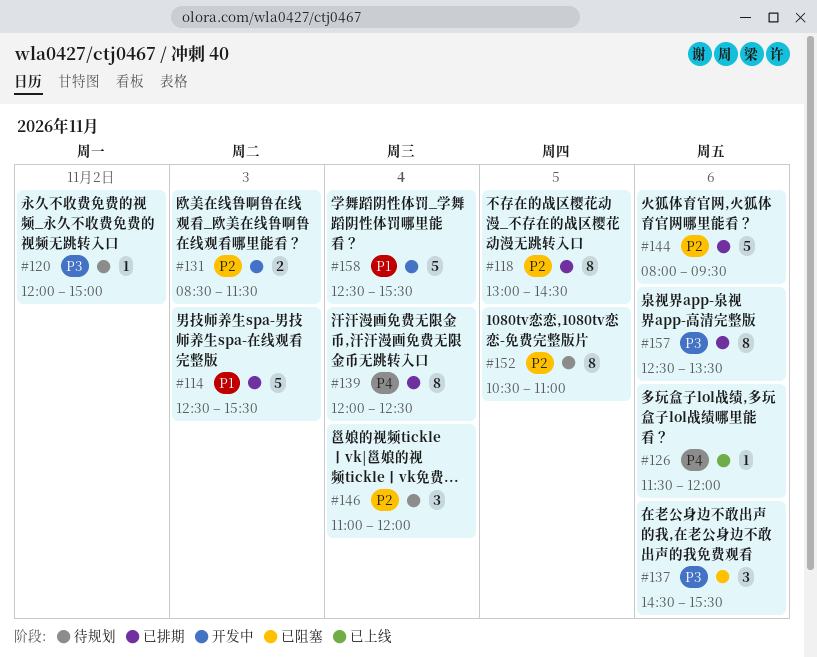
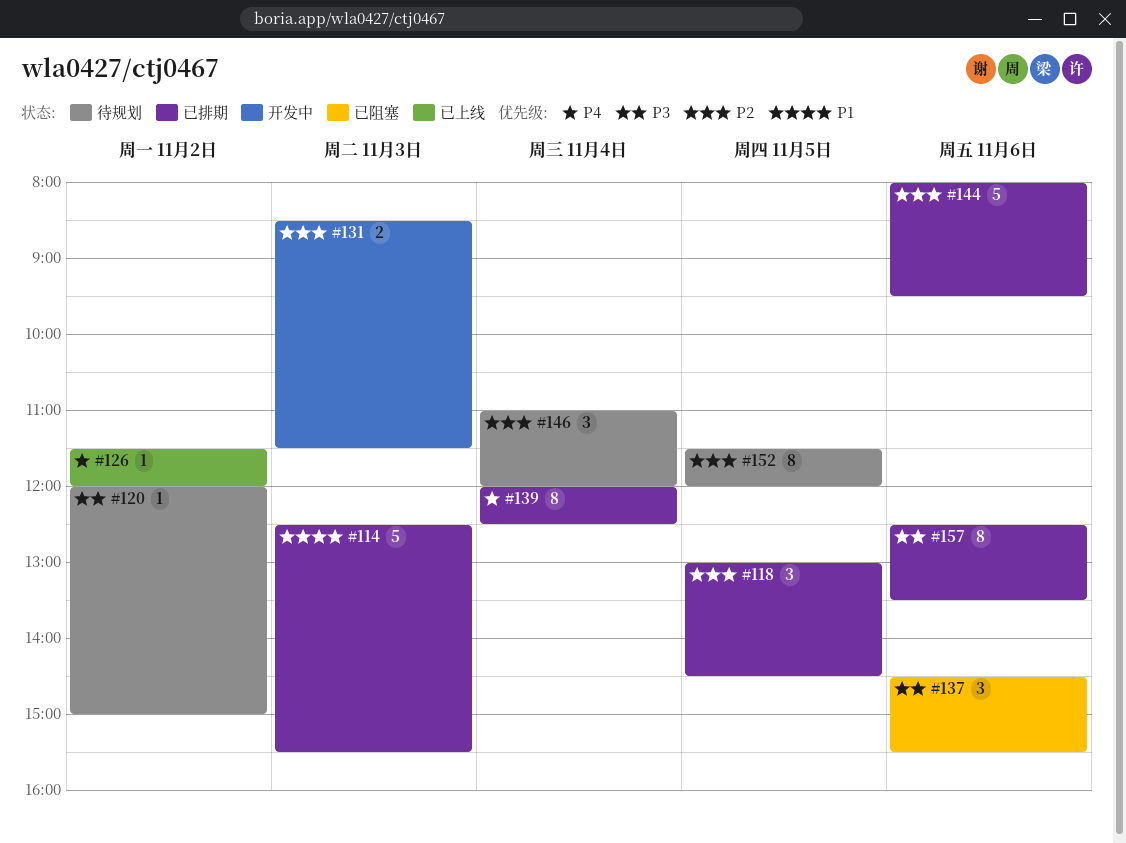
#118, estimate: 8 -> 3
#126, day: Nov 6 -> Nov 2
#152, begins: 10:30 -> 11:30
#152, ends: 11:00 -> 12:00
#158: present -> none

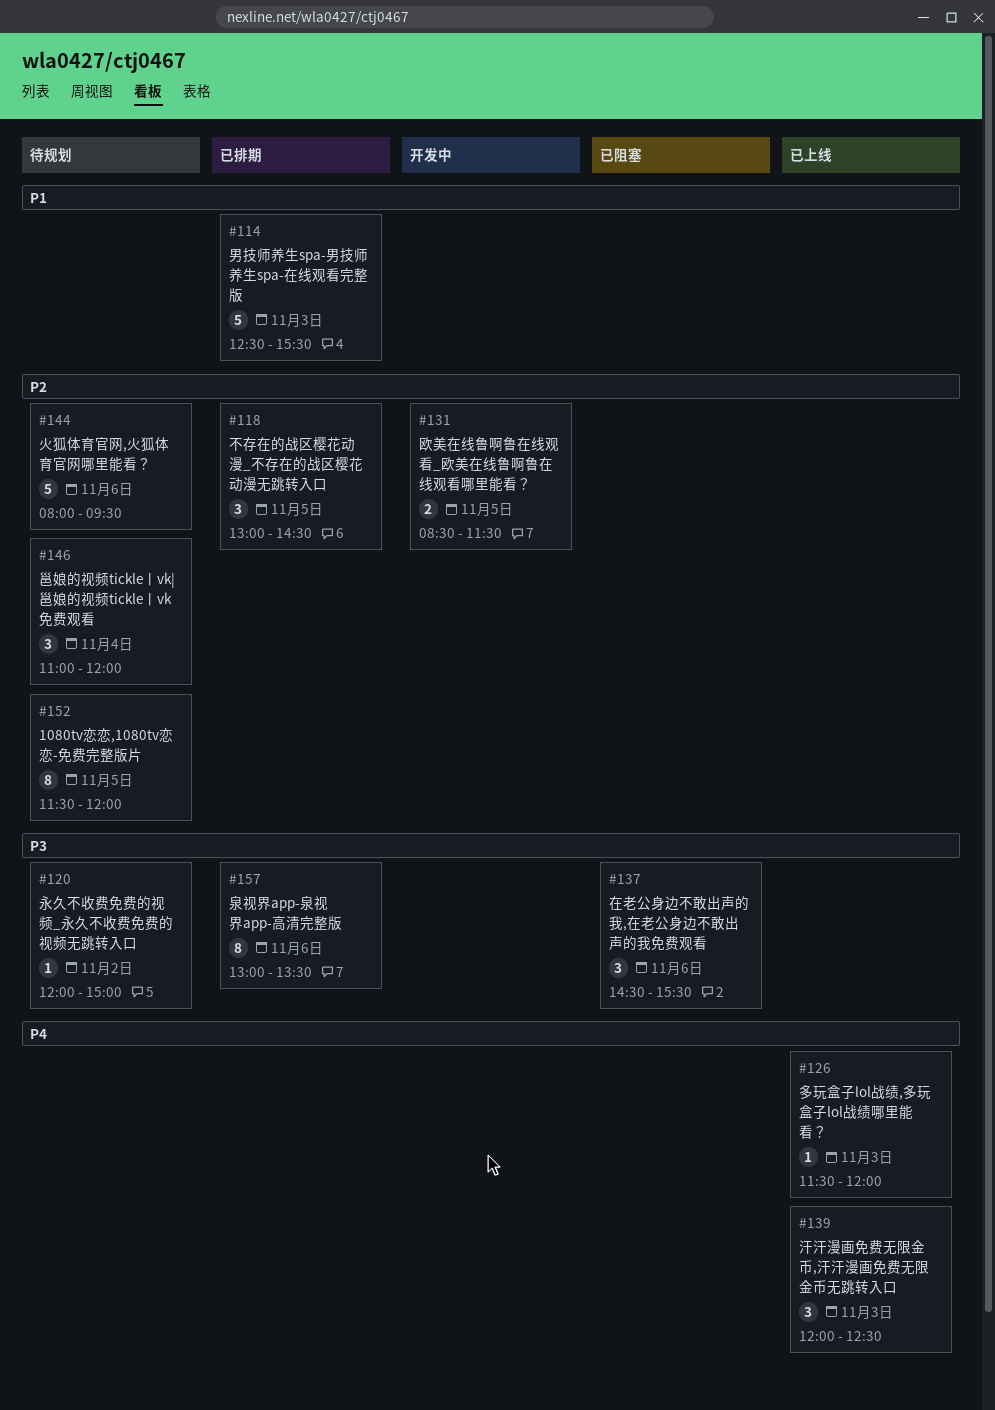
#126, day: Nov 2 -> Nov 3
#131, day: Nov 3 -> Nov 5
#139, status: 已排期 -> 已上线
#139, estimate: 8 -> 3
#139, day: Nov 4 -> Nov 3
#144, status: 已排期 -> 待规划
#157, begins: 12:30 -> 13:00

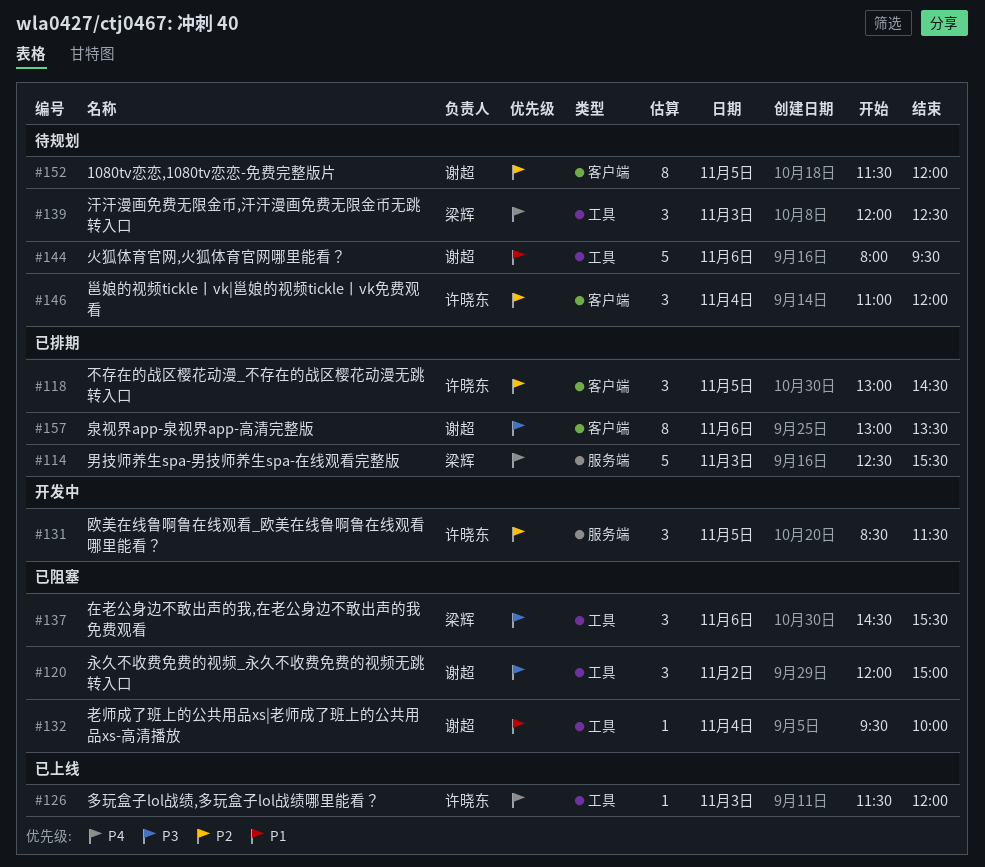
#114, priority: P1 -> P4
#120, status: 待规划 -> 已阻塞
#120, estimate: 1 -> 3
#131, estimate: 2 -> 3
#132: none -> present
#139, status: 已上线 -> 待规划
#144, priority: P2 -> P1

